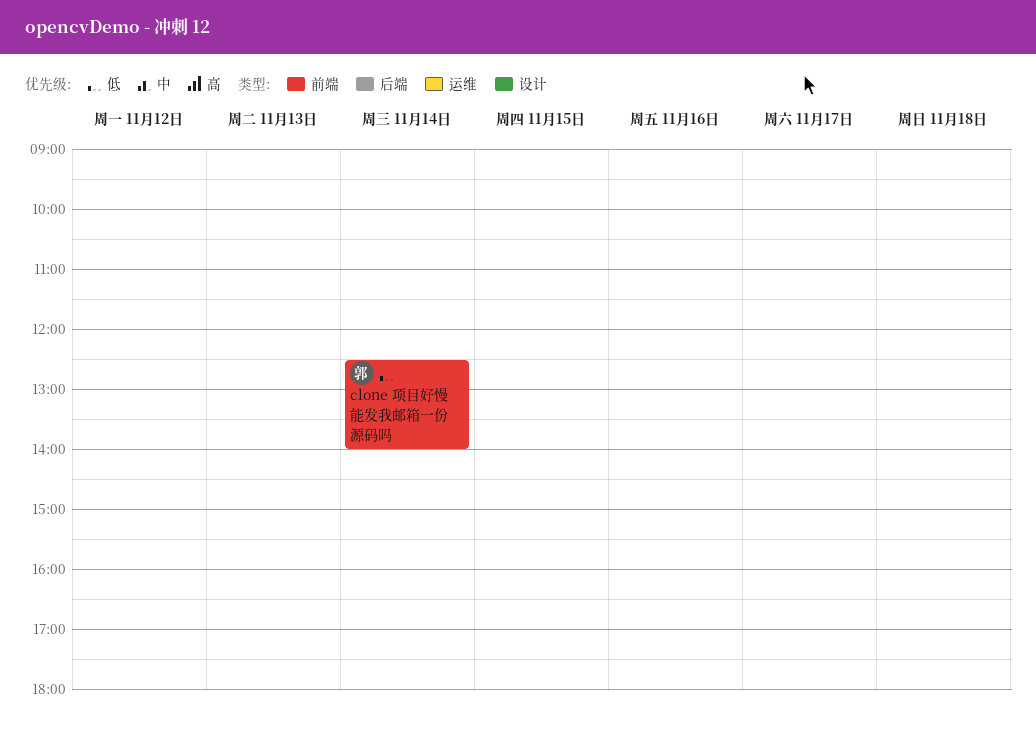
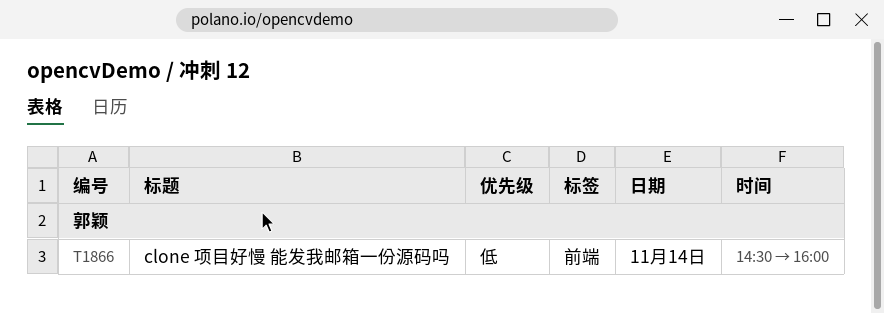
clone 项目好慢 能发我邮箱一份源码吗, begins: 12:30 -> 14:30
clone 项目好慢 能发我邮箱一份源码吗, ends: 14:00 -> 16:00

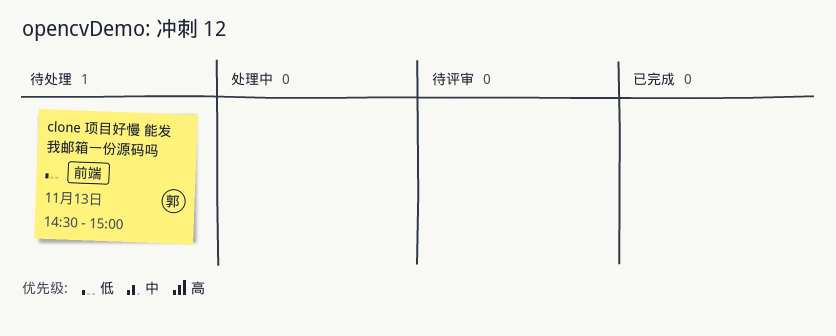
clone 项目好慢 能发我邮箱一份源码吗, day: Nov 14 -> Nov 13
clone 项目好慢 能发我邮箱一份源码吗, ends: 16:00 -> 15:00

